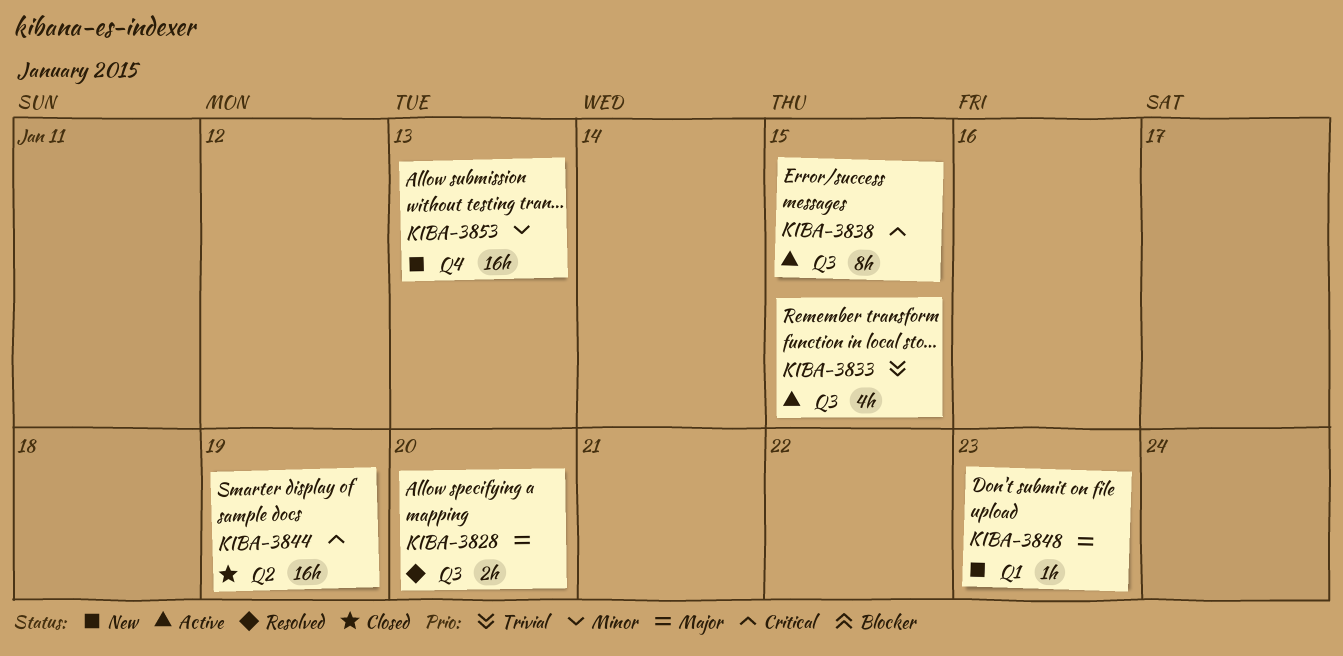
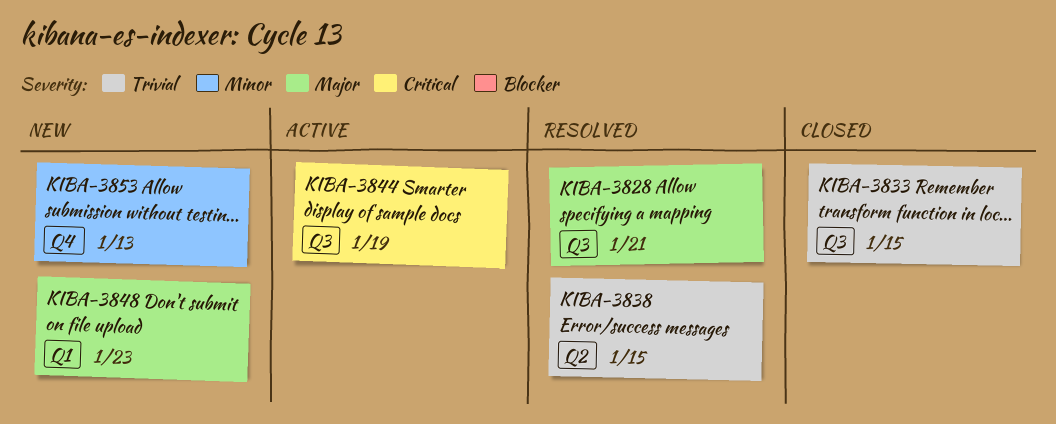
KIBA-3828, due: Jan 20 -> Jan 21
KIBA-3833, status: Active -> Closed
KIBA-3838, status: Active -> Resolved
KIBA-3838, priority: Critical -> Trivial
KIBA-3838, label: Q3 -> Q2
KIBA-3844, status: Closed -> Active
KIBA-3844, label: Q2 -> Q3

